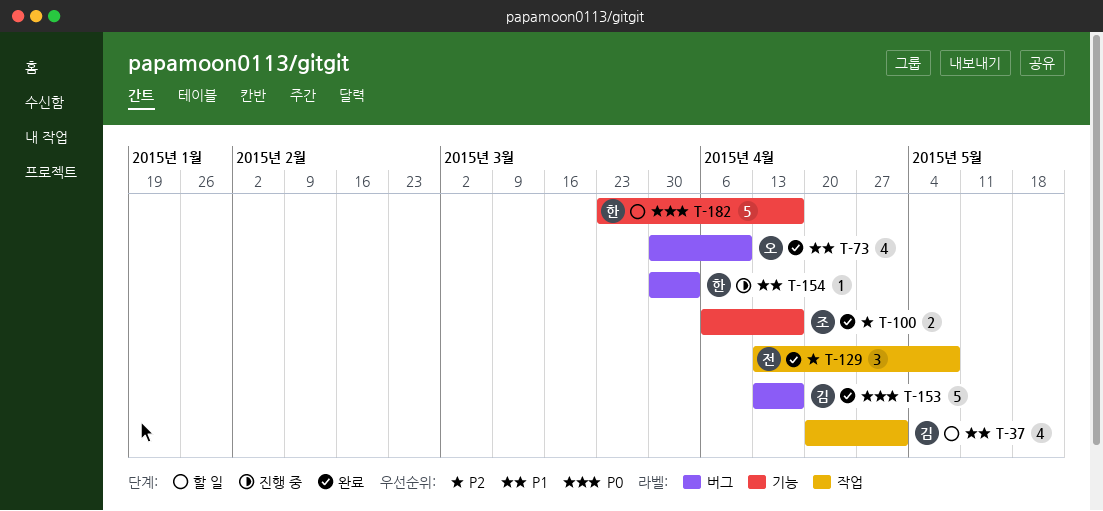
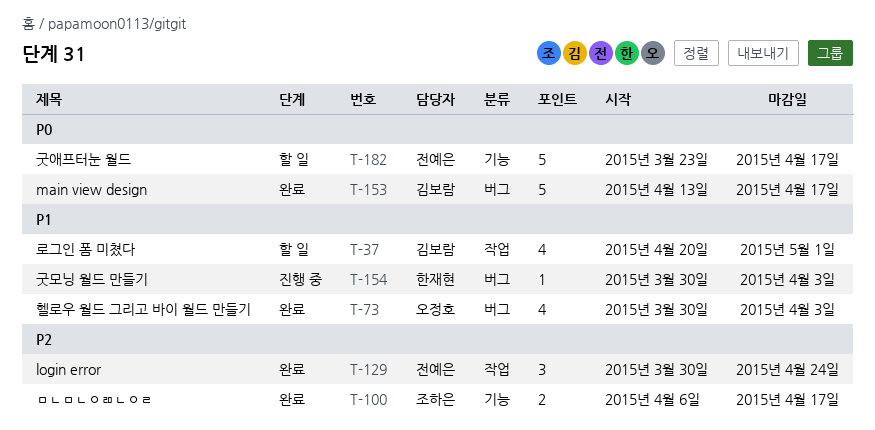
T-73, due: Apr 10 -> Apr 3
T-129, start: Apr 13 -> Mar 30
T-129, due: May 8 -> Apr 24
T-182, owner: 한재현 -> 전예은

